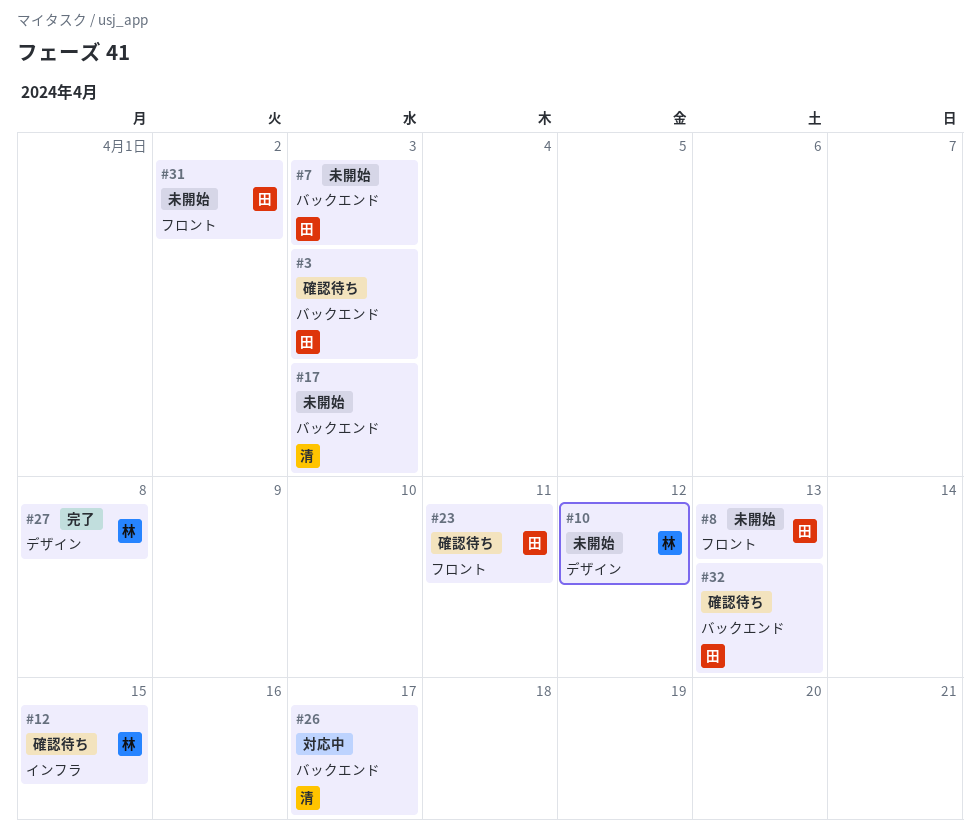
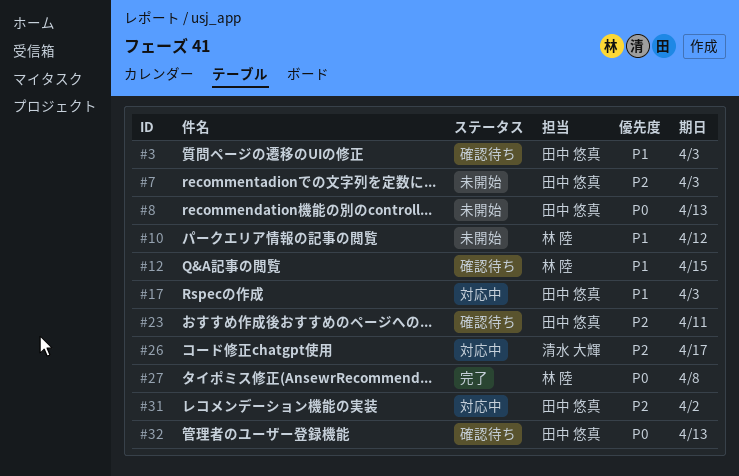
#17, status: 未開始 -> 対応中
#17, owner: 清水 大輝 -> 田中 悠真
#31, status: 未開始 -> 対応中

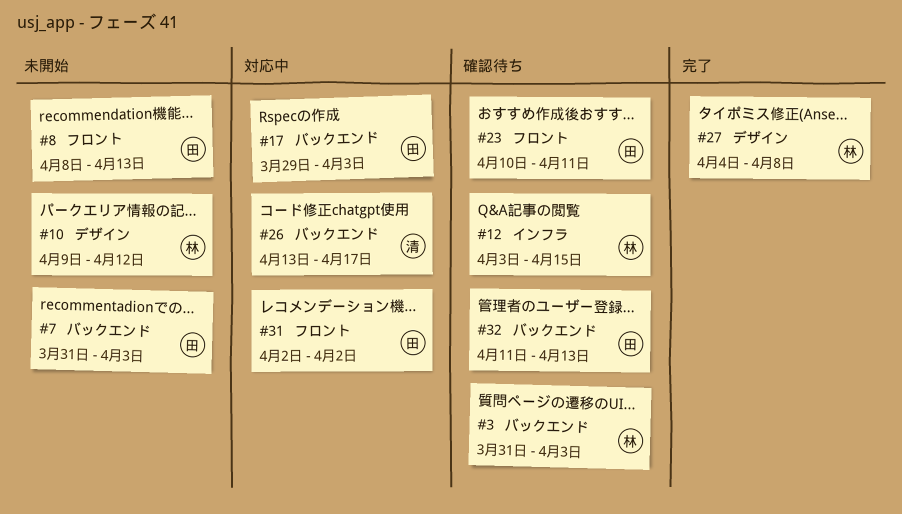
#3, owner: 田中 悠真 -> 林 陸

